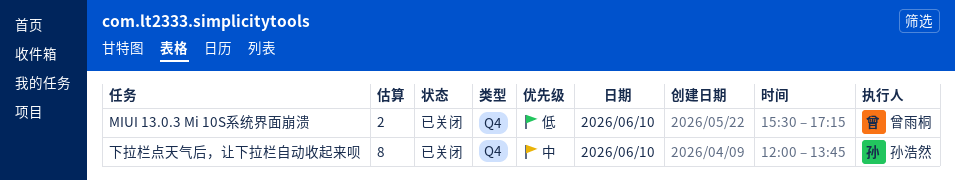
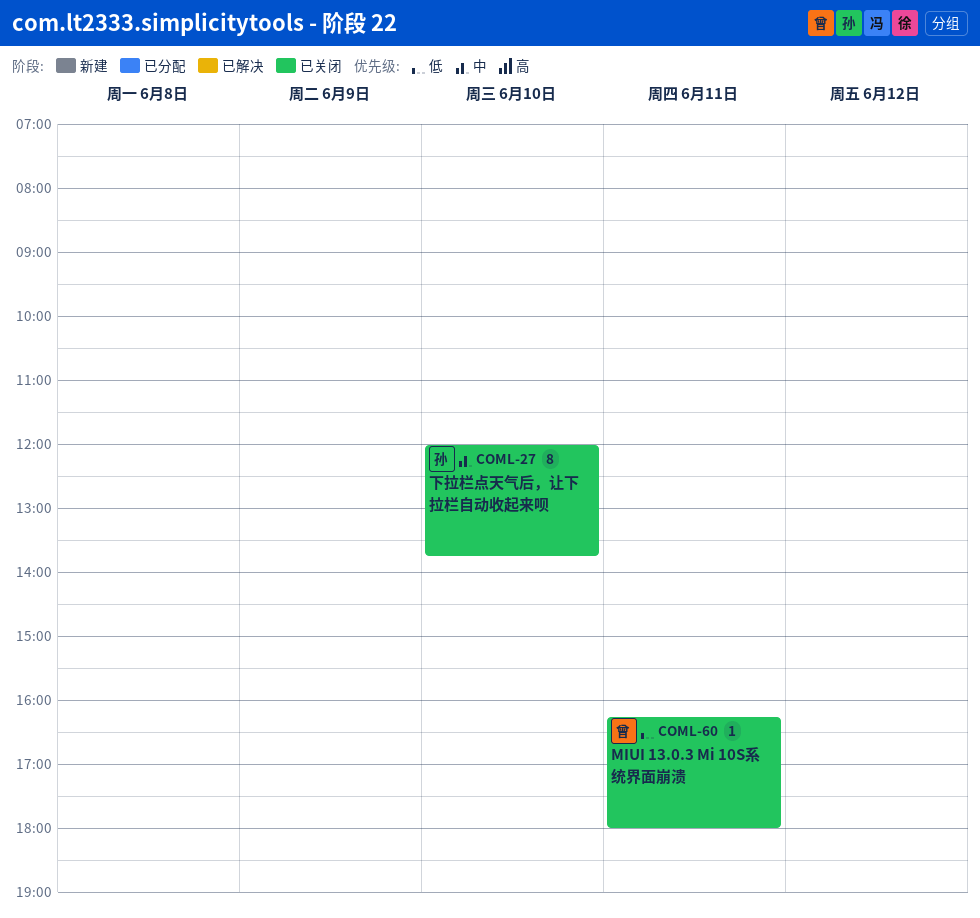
MIUI 13.0.3 Mi 10S系统界面崩溃, estimate: 2 -> 1
MIUI 13.0.3 Mi 10S系统界面崩溃, day: Jun 10 -> Jun 11
MIUI 13.0.3 Mi 10S系统界面崩溃, begins: 15:30 -> 16:15
MIUI 13.0.3 Mi 10S系统界面崩溃, ends: 17:15 -> 18:00

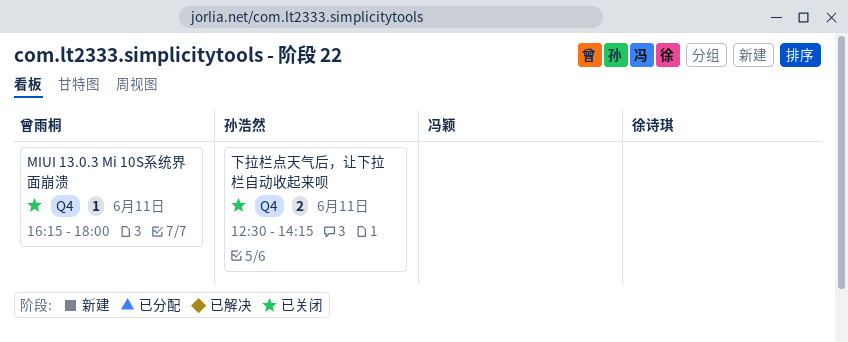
下拉栏点天气后，让下拉栏自动收起来呗, estimate: 8 -> 2
下拉栏点天气后，让下拉栏自动收起来呗, day: Jun 10 -> Jun 11
下拉栏点天气后，让下拉栏自动收起来呗, begins: 12:00 -> 12:30
下拉栏点天气后，让下拉栏自动收起来呗, ends: 13:45 -> 14:15

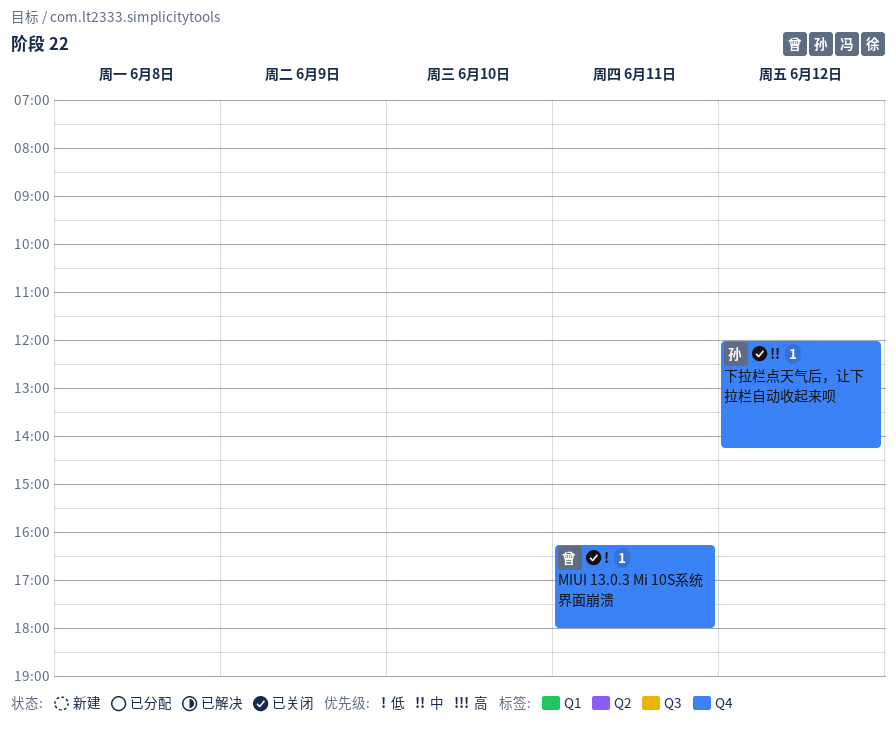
下拉栏点天气后，让下拉栏自动收起来呗, estimate: 2 -> 1
下拉栏点天气后，让下拉栏自动收起来呗, day: Jun 11 -> Jun 12
下拉栏点天气后，让下拉栏自动收起来呗, begins: 12:30 -> 12:00

